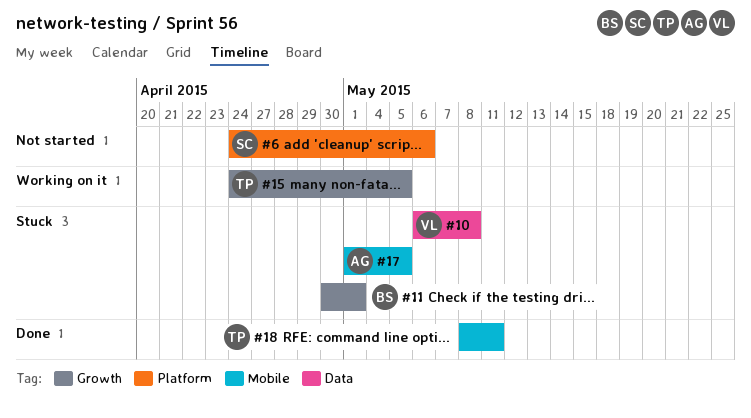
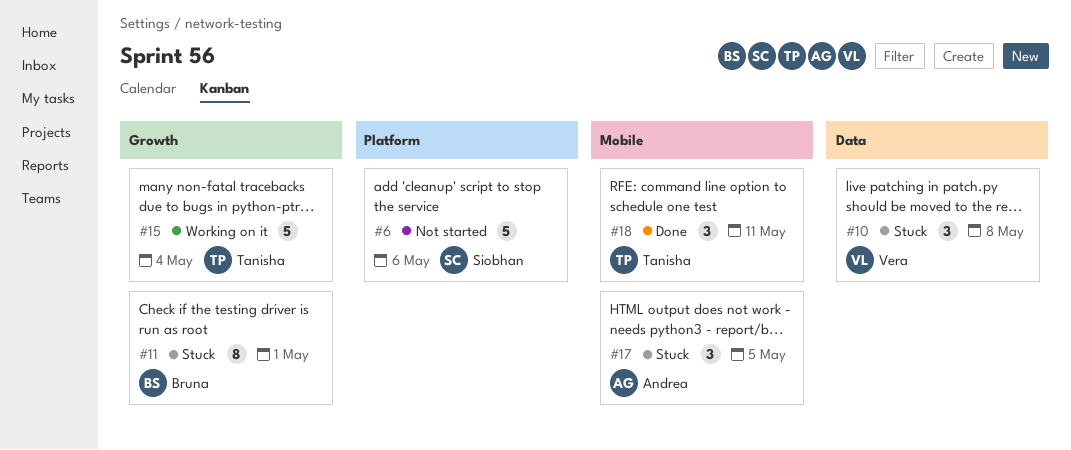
#15, due: May 5 -> May 4

